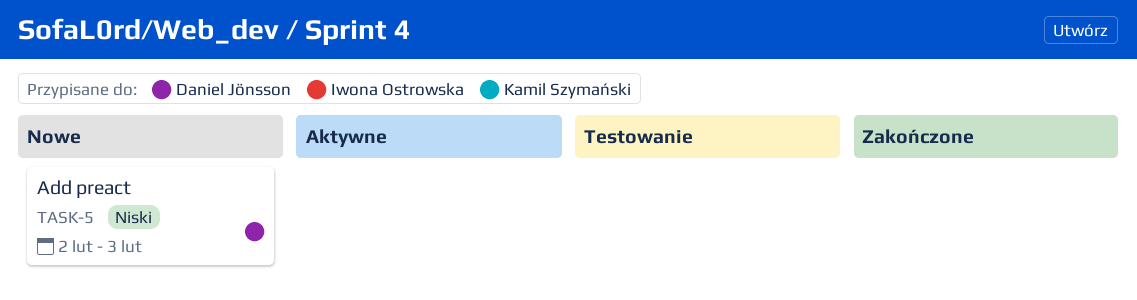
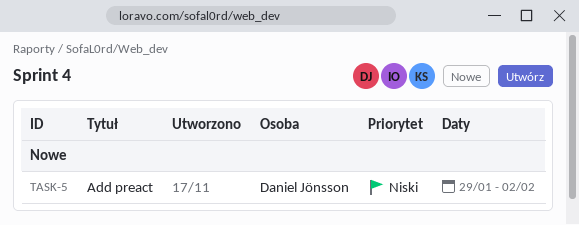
TASK-5, start: Feb 2 -> Jan 29
TASK-5, due: Feb 3 -> Feb 2

